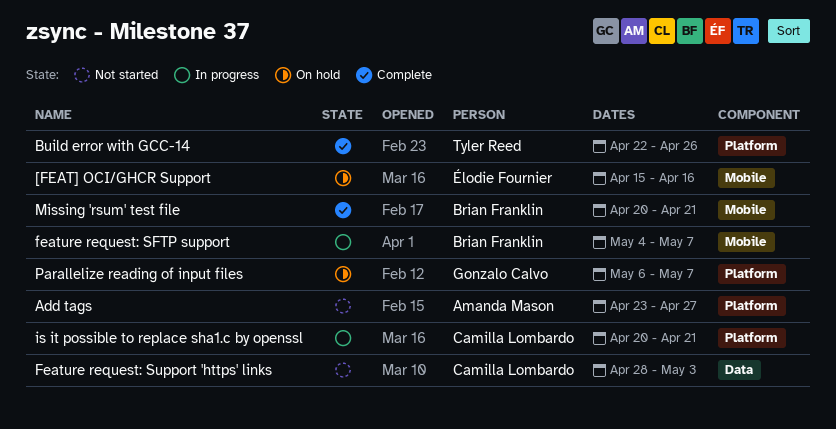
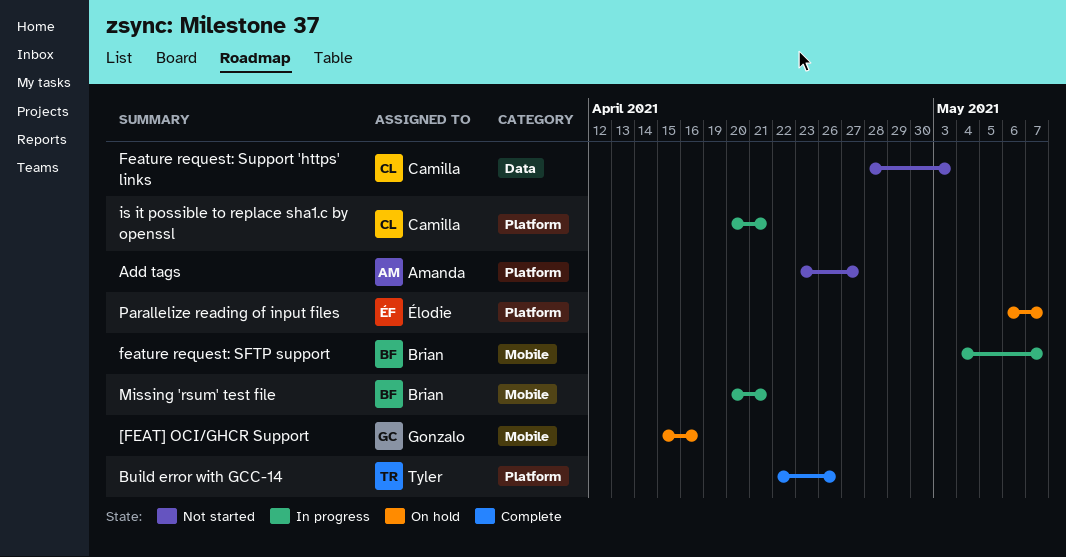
[FEAT] OCI/GHCR Support, owner: Élodie Fournier -> Gonzalo Calvo
Missing 'rsum' test file, status: Complete -> In progress
Parallelize reading of input files, owner: Gonzalo Calvo -> Élodie Fournier

